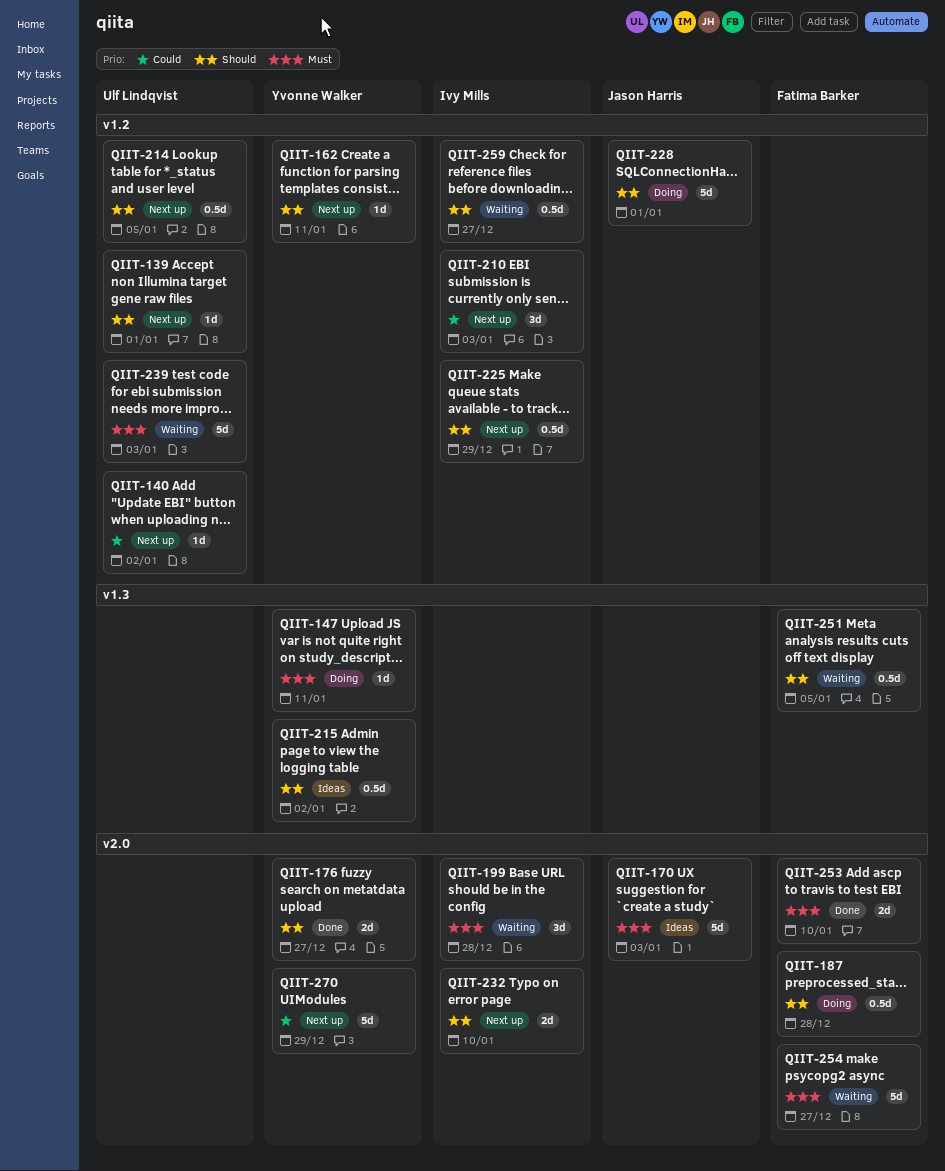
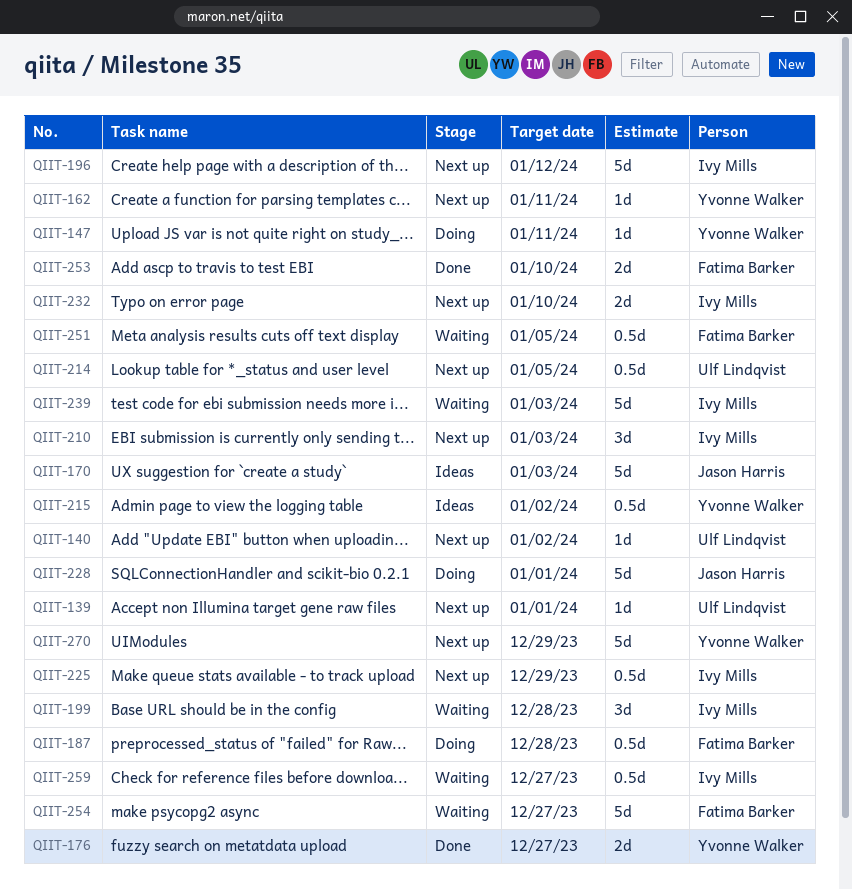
QIIT-196: none -> present
QIIT-239, owner: Ulf Lindqvist -> Ivy Mills

